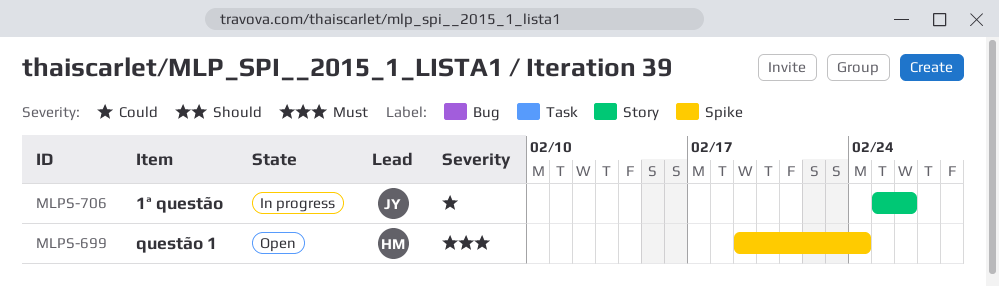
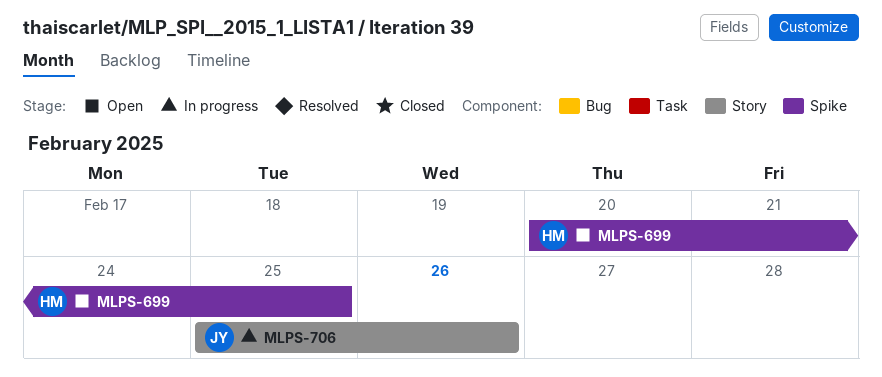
MLPS-699, start: Feb 19 -> Feb 20
MLPS-699, due: Feb 24 -> Feb 25

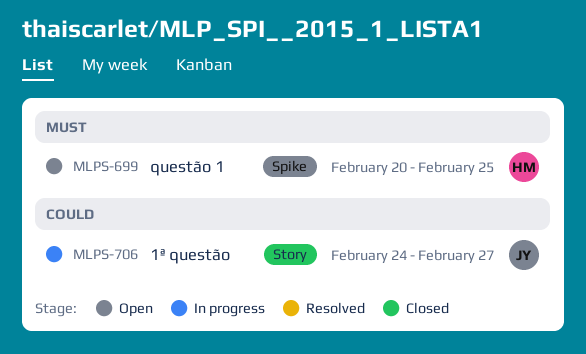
MLPS-706, start: Feb 25 -> Feb 24
MLPS-706, due: Feb 26 -> Feb 27

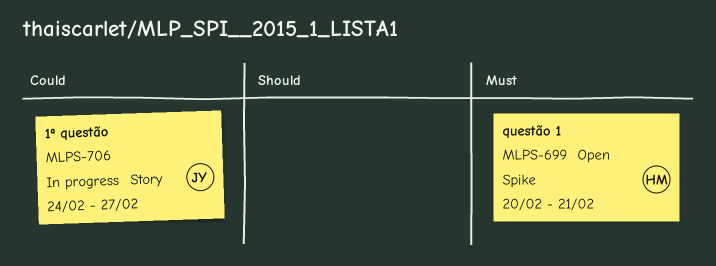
MLPS-699, due: Feb 25 -> Feb 21

